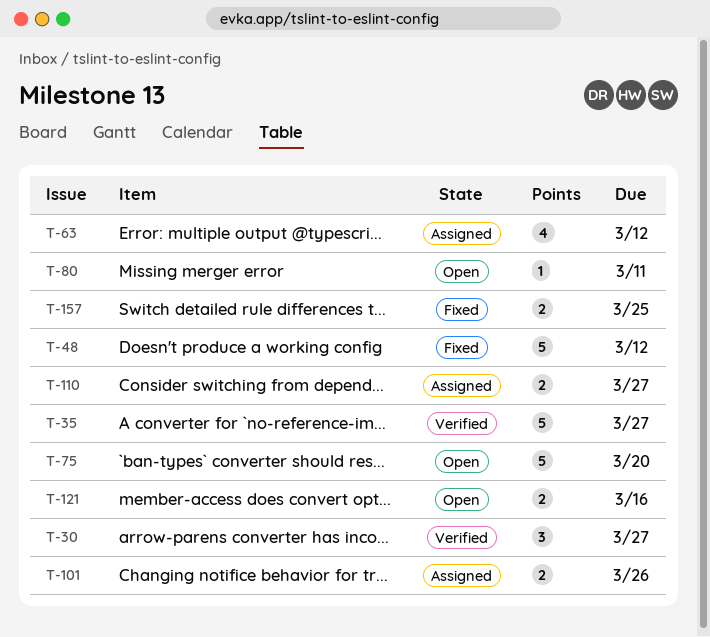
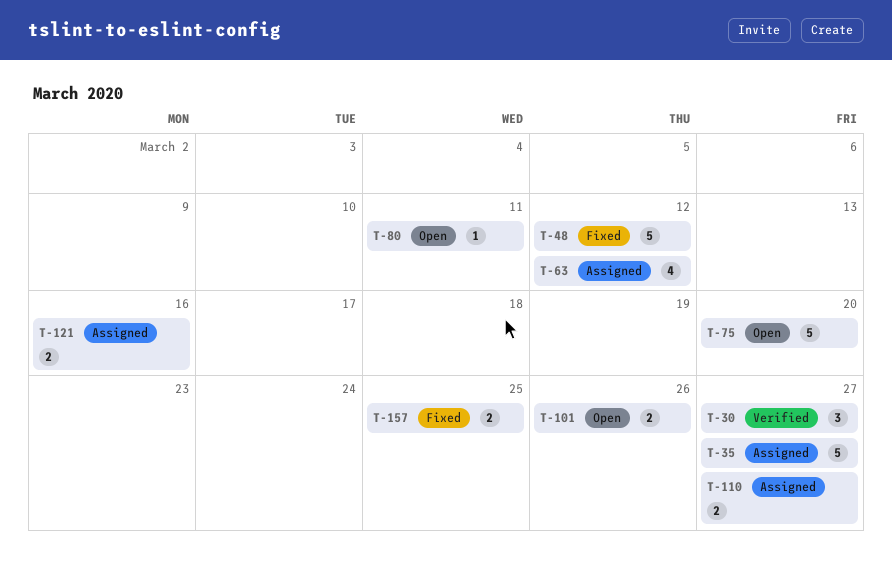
T-35, status: Verified -> Assigned
T-101, status: Assigned -> Open
T-121, status: Open -> Assigned

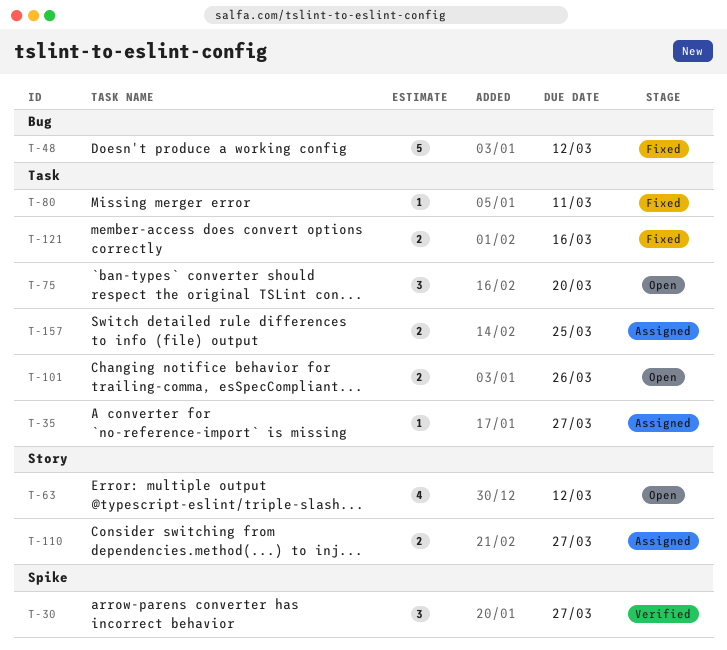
T-35, estimate: 5 -> 1
T-63, status: Assigned -> Open
T-75, estimate: 5 -> 3
T-80, status: Open -> Fixed
T-121, status: Assigned -> Fixed
T-157, status: Fixed -> Assigned

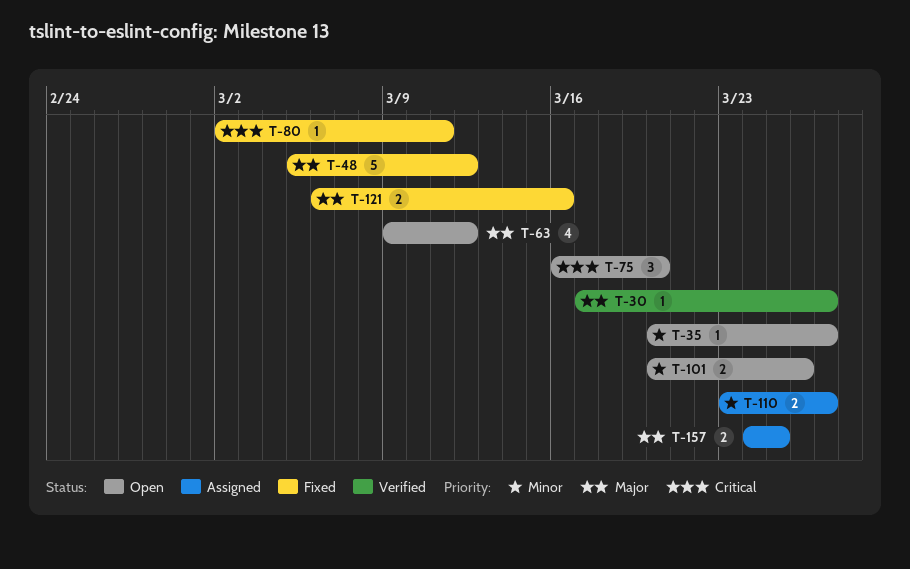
T-30, estimate: 3 -> 1
T-35, status: Assigned -> Open

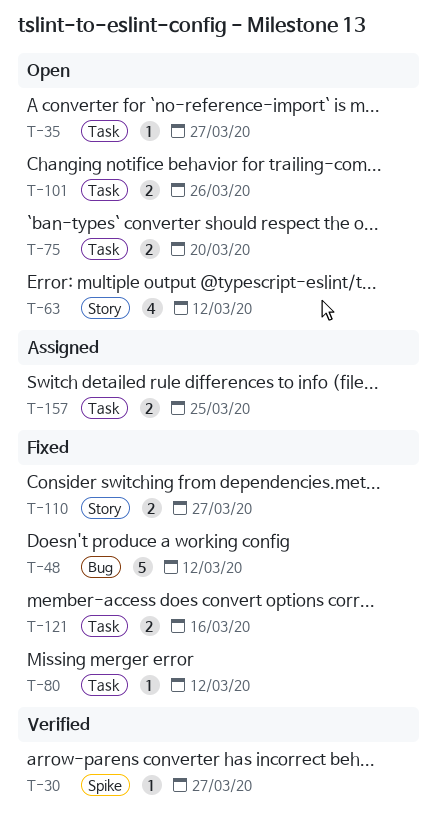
T-75, estimate: 3 -> 2
T-80, due: Mar 11 -> Mar 12
T-110, status: Assigned -> Fixed

